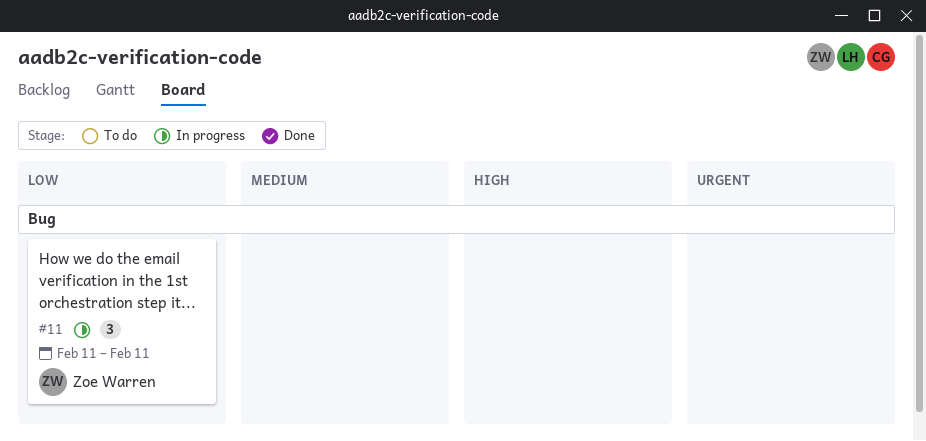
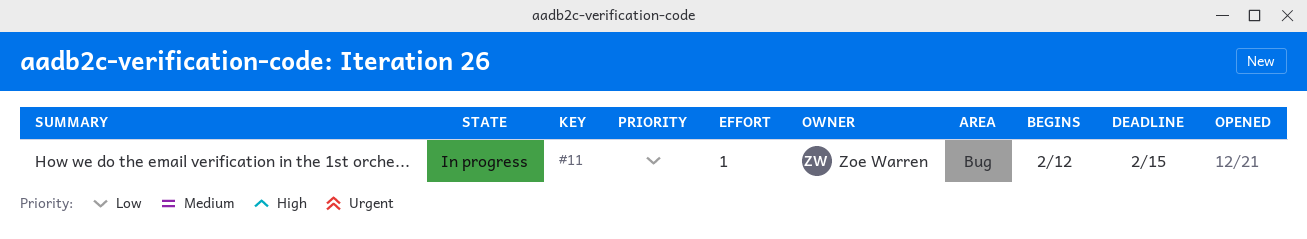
#11, estimate: 3 -> 1
#11, start: Feb 11 -> Feb 12
#11, due: Feb 11 -> Feb 15

